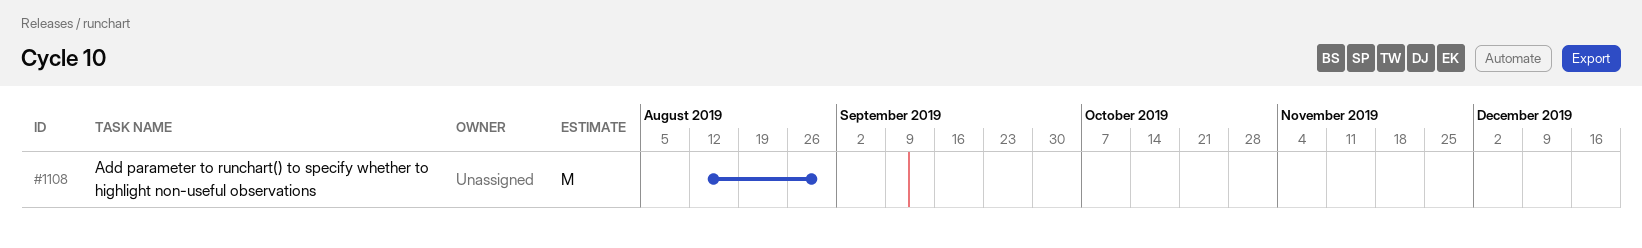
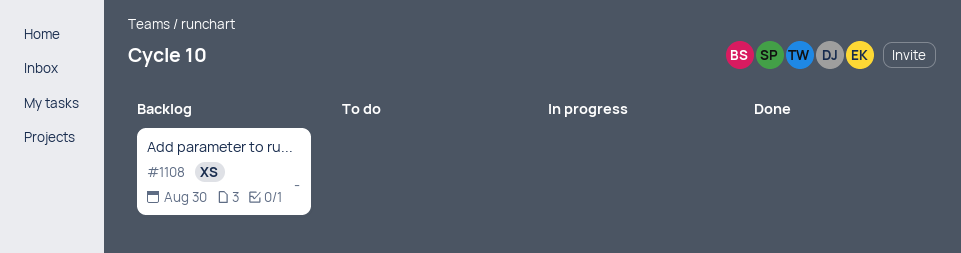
#1108, estimate: M -> XS

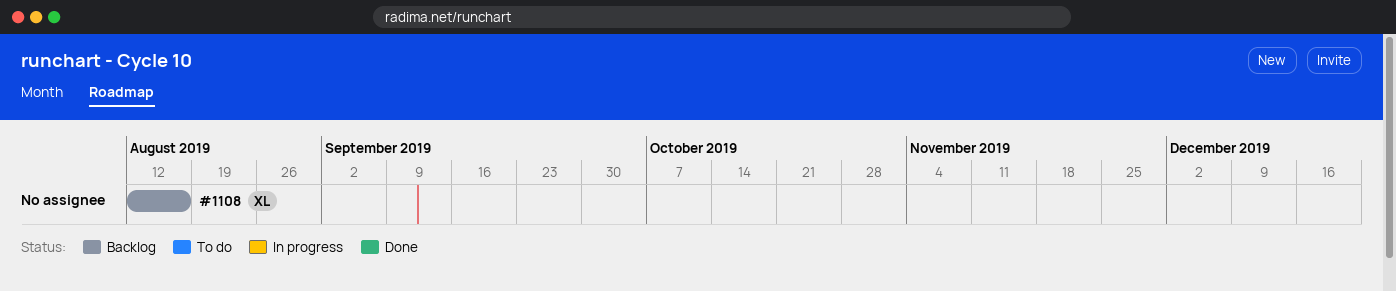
#1108, estimate: XS -> XL
#1108, due: Aug 30 -> Aug 16

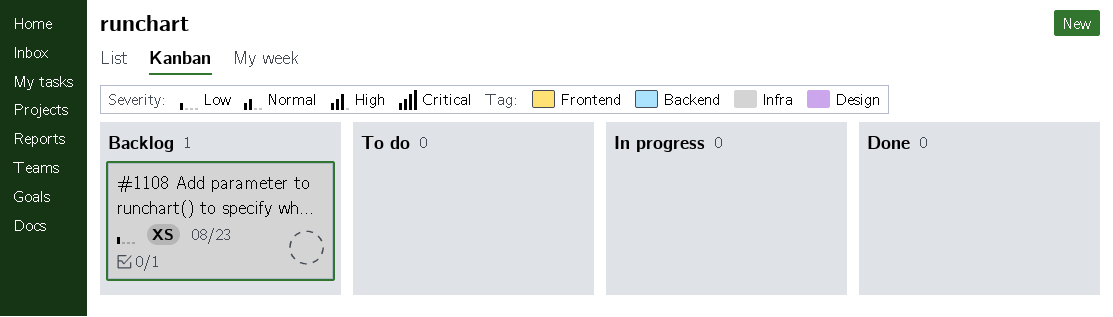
#1108, estimate: XL -> XS
#1108, due: Aug 16 -> Aug 23

